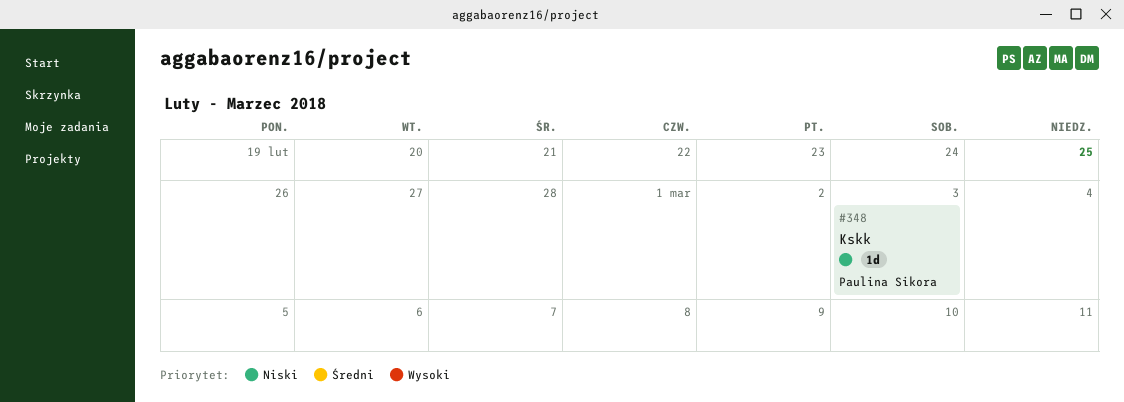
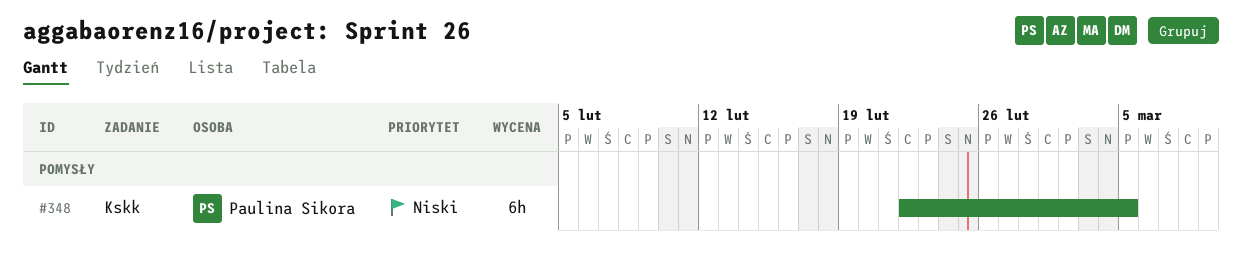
#348, estimate: 1d -> 6h
#348, due: Mar 3 -> Mar 5

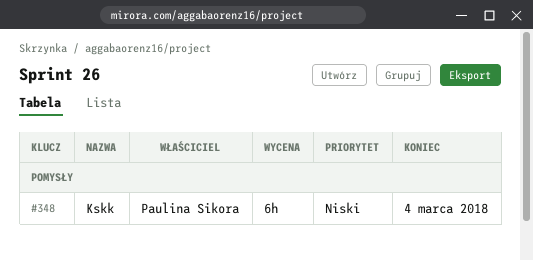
#348, due: Mar 5 -> Mar 4

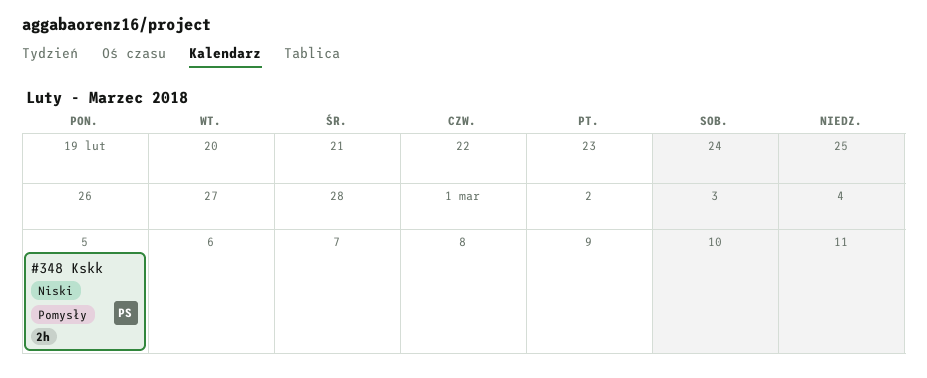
#348, estimate: 6h -> 2h
#348, due: Mar 4 -> Mar 5

